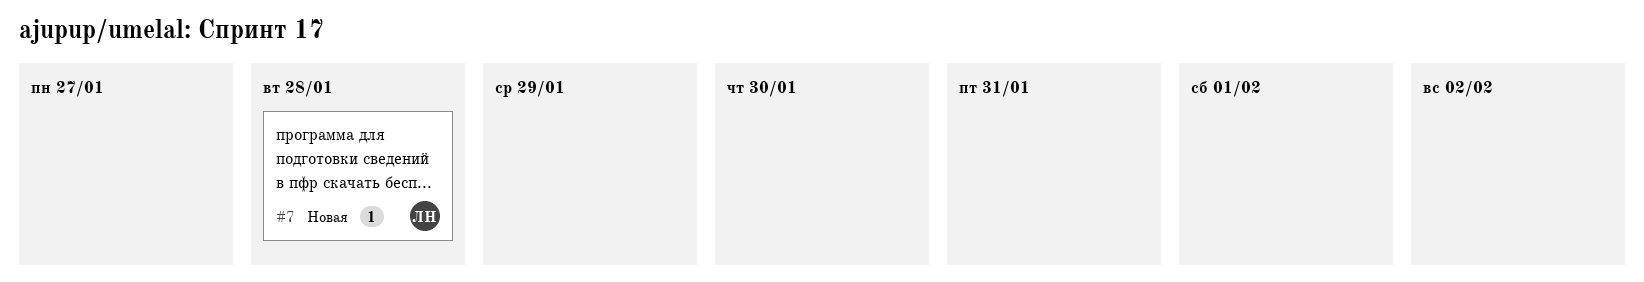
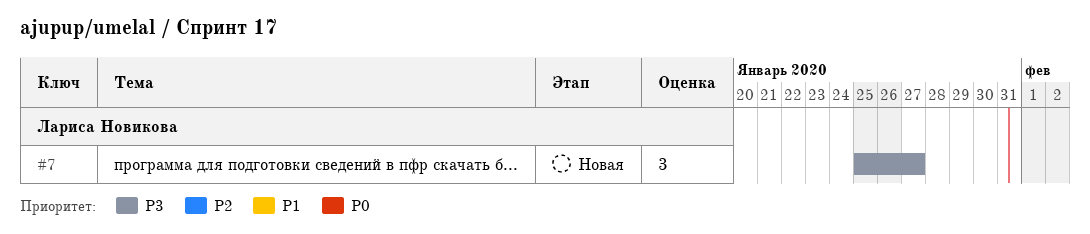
#7, estimate: 1 -> 3
#7, due: Jan 28 -> Jan 27

